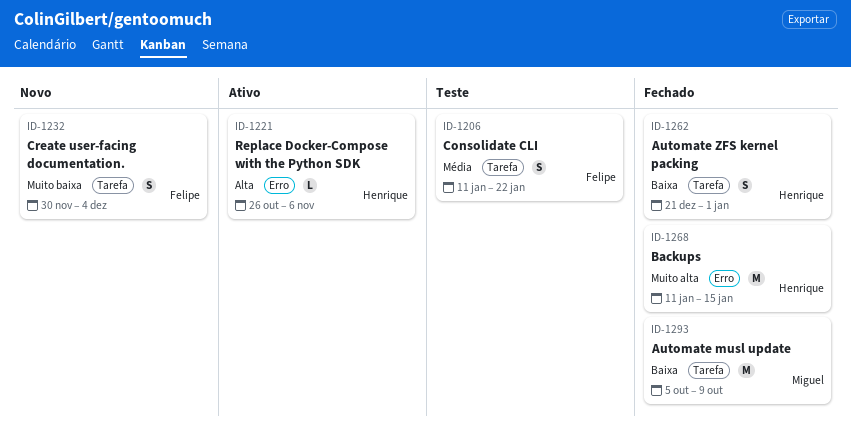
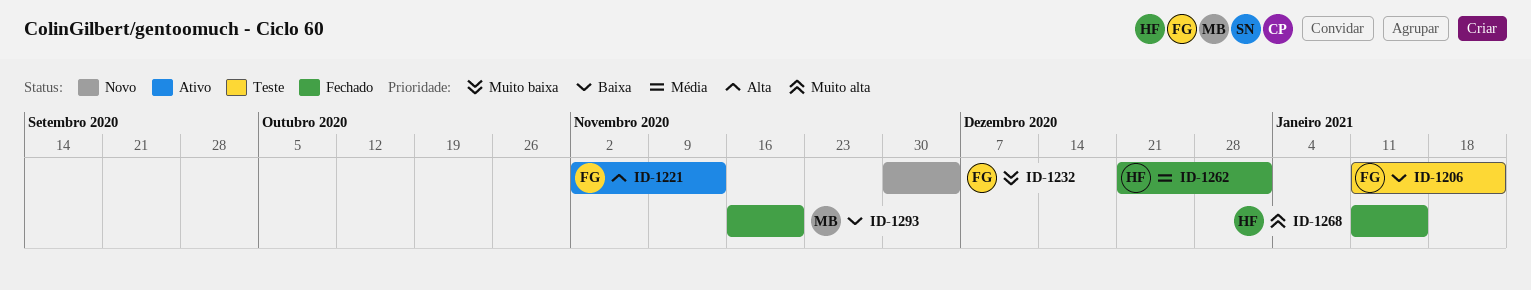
ID-1206, priority: Média -> Baixa
ID-1221, owner: Henrique -> Felipe
ID-1221, start: Oct 26 -> Nov 2
ID-1221, due: Nov 6 -> Nov 13
ID-1262, priority: Baixa -> Média
ID-1293, start: Oct 5 -> Nov 16
ID-1293, due: Oct 9 -> Nov 20

